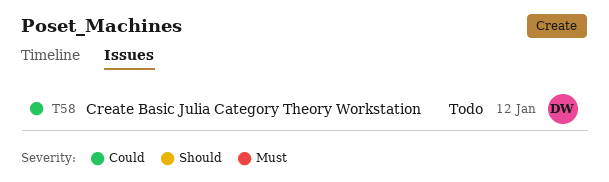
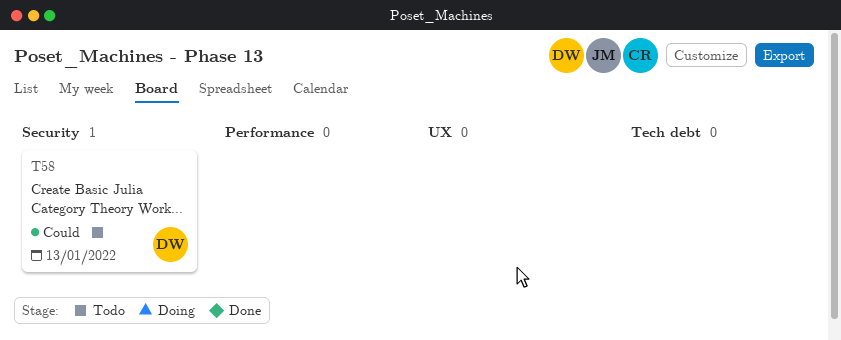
T58, due: Jan 12 -> Jan 13

